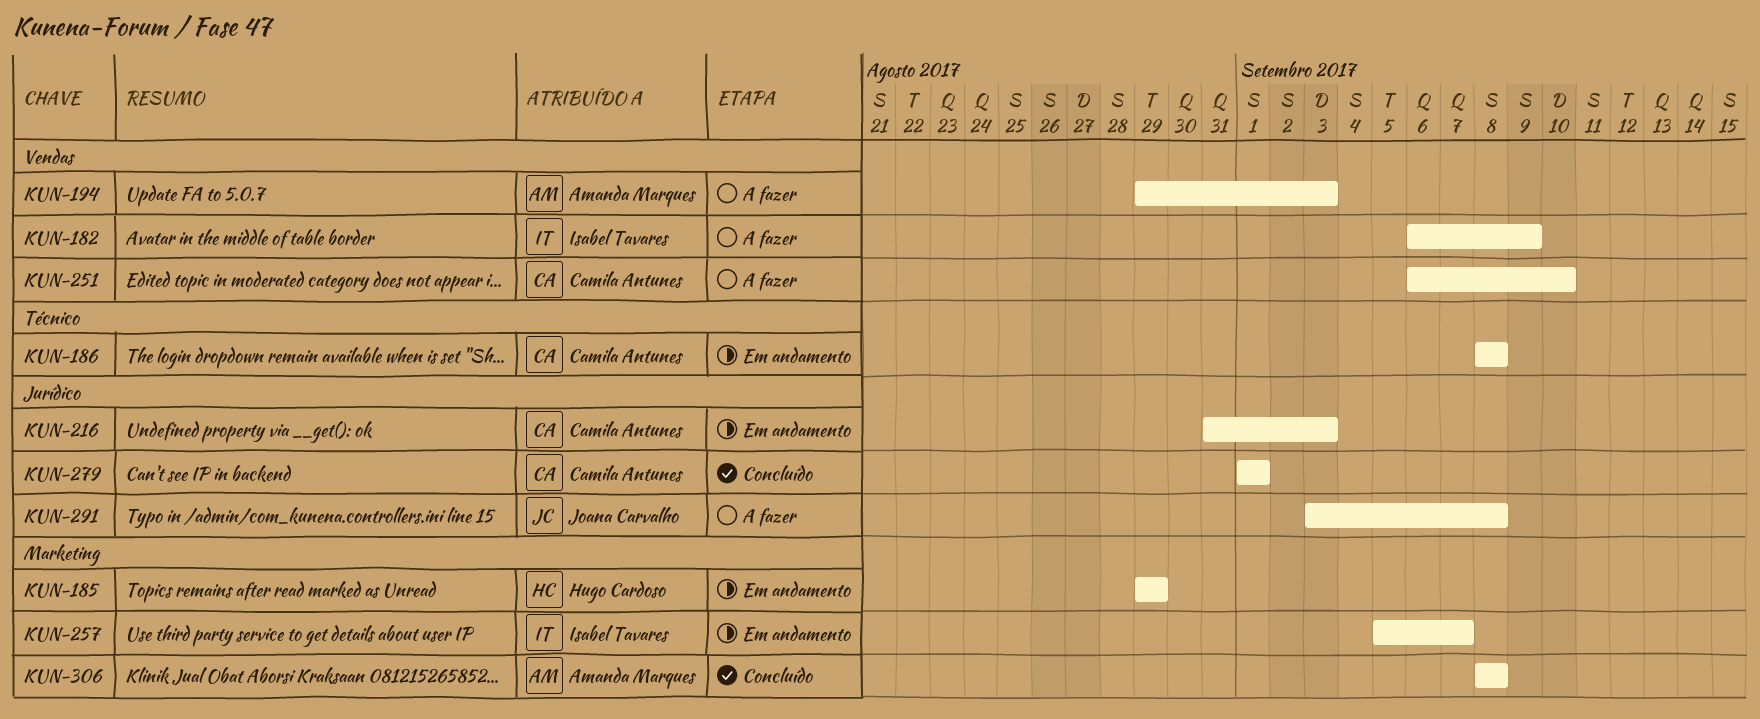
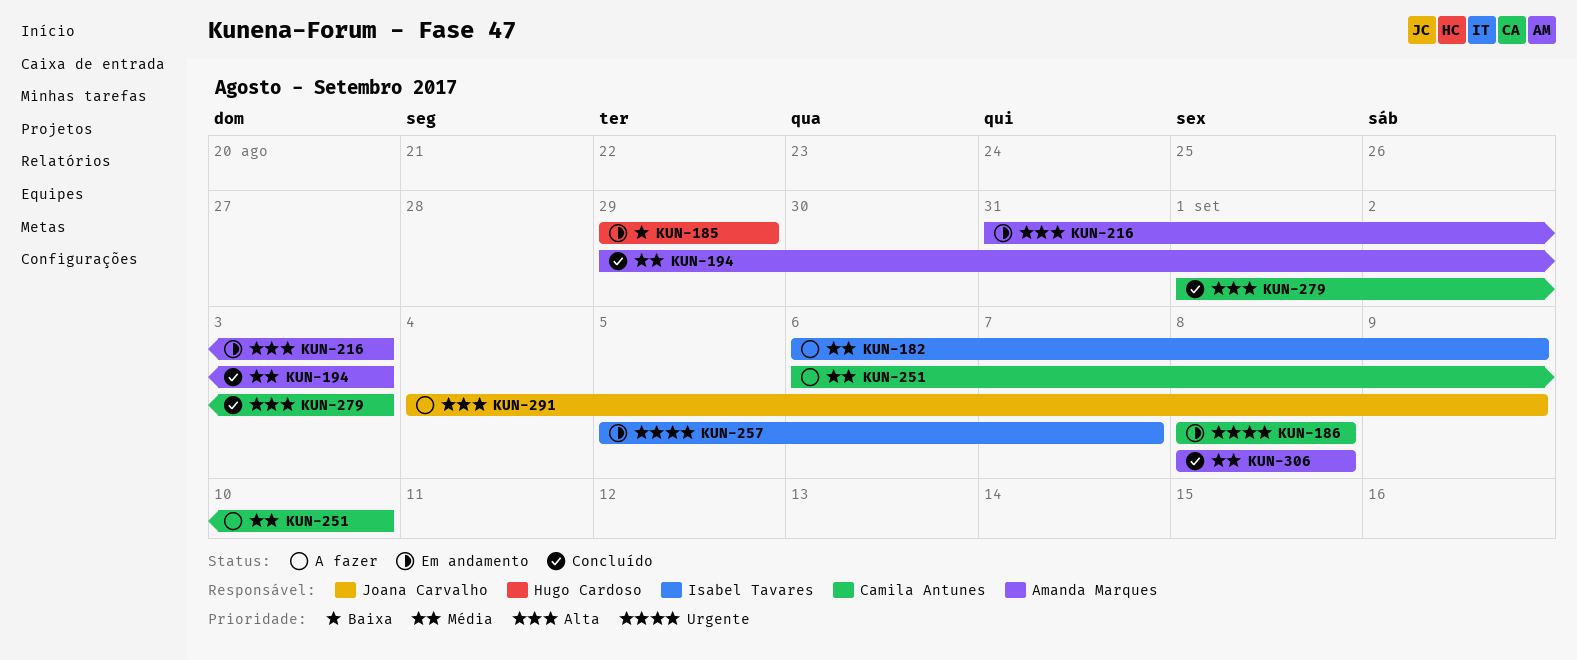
KUN-194, status: A fazer -> Concluído
KUN-216, owner: Camila Antunes -> Amanda Marques
KUN-279, due: Sep 1 -> Sep 3
KUN-291, start: Sep 3 -> Sep 4
KUN-291, due: Sep 8 -> Sep 9

